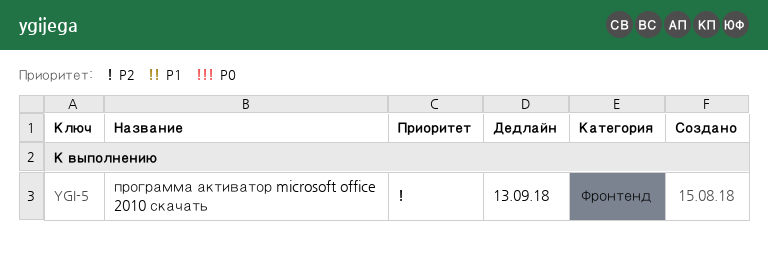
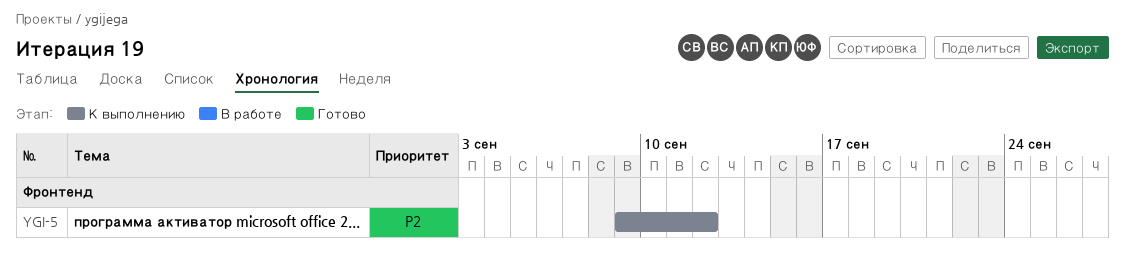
YGI-5, due: Sep 13 -> Sep 12

